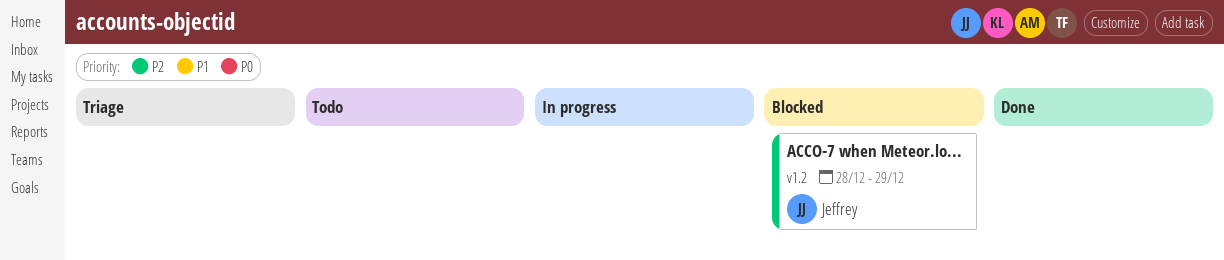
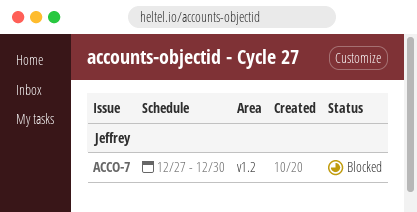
ACCO-7, start: Dec 28 -> Dec 27
ACCO-7, due: Dec 29 -> Dec 30

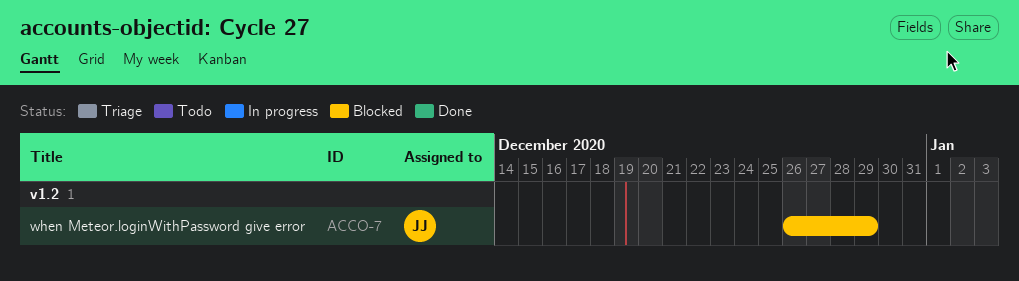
ACCO-7, start: Dec 27 -> Dec 26
ACCO-7, due: Dec 30 -> Dec 29

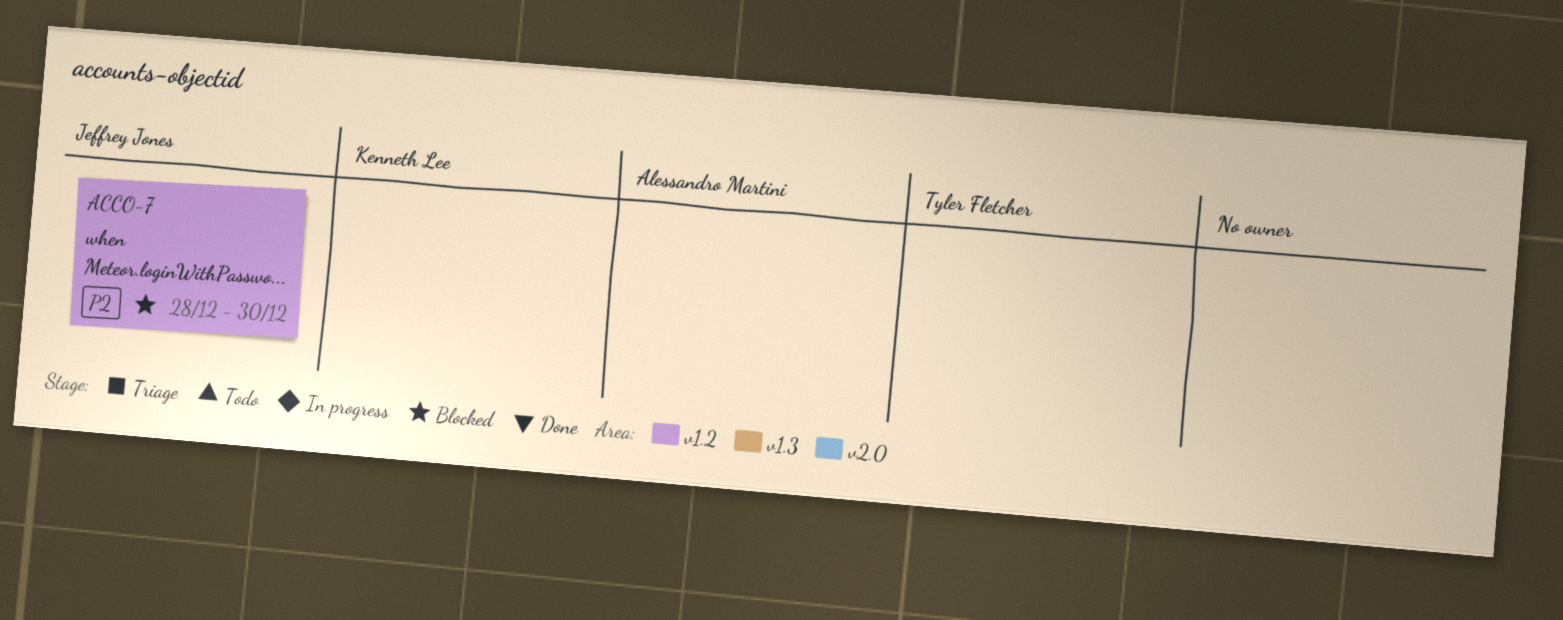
ACCO-7, start: Dec 26 -> Dec 28
ACCO-7, due: Dec 29 -> Dec 30

